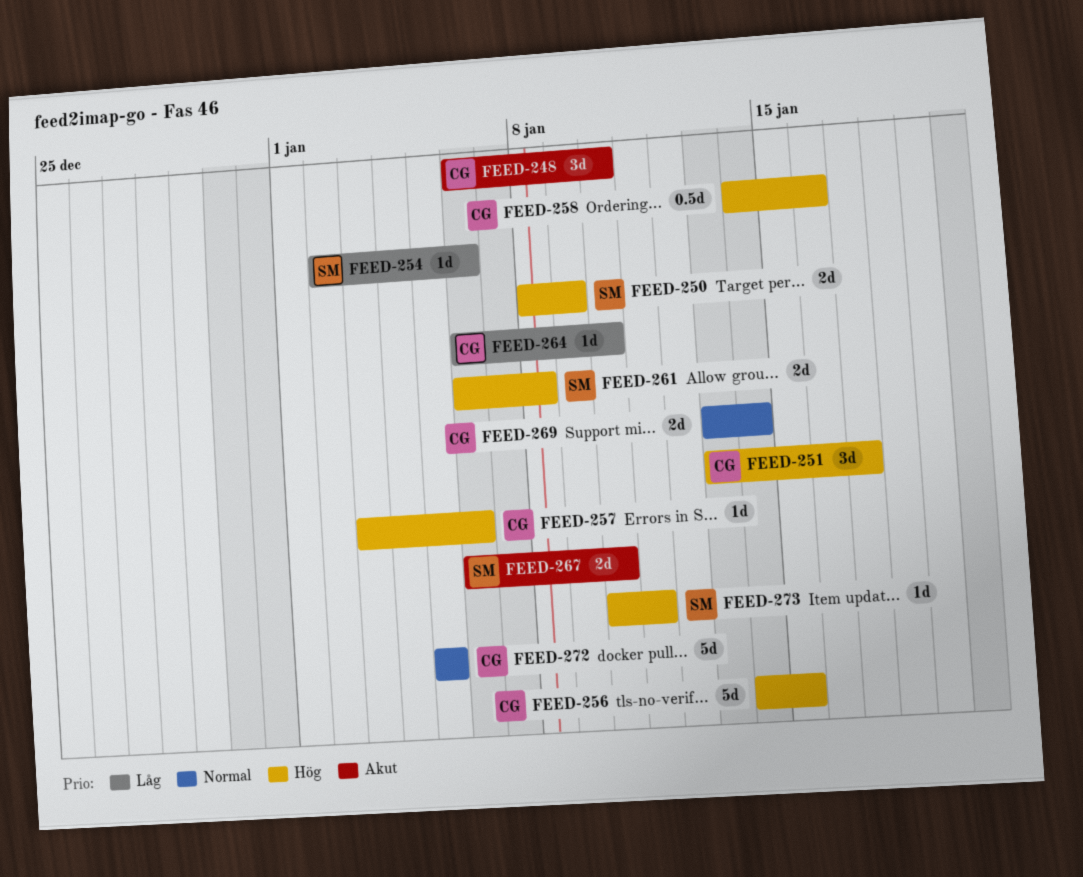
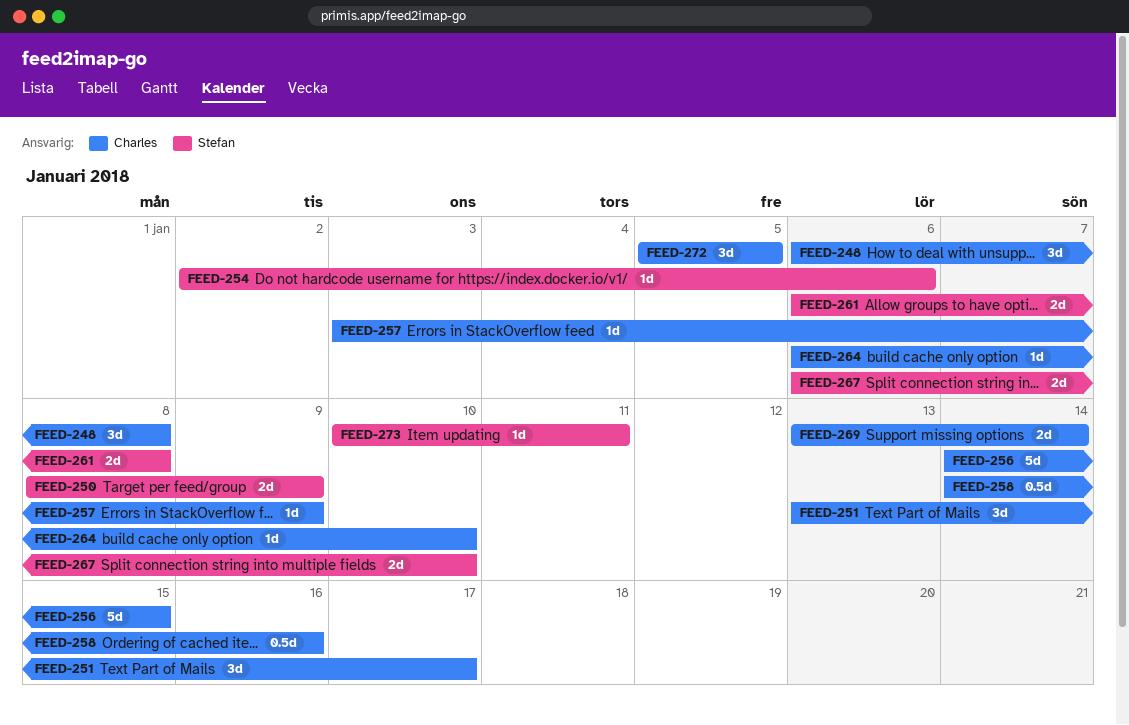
FEED-248, due: Jan 10 -> Jan 8
FEED-257, due: Jan 6 -> Jan 9
FEED-272, estimate: 5d -> 3d

